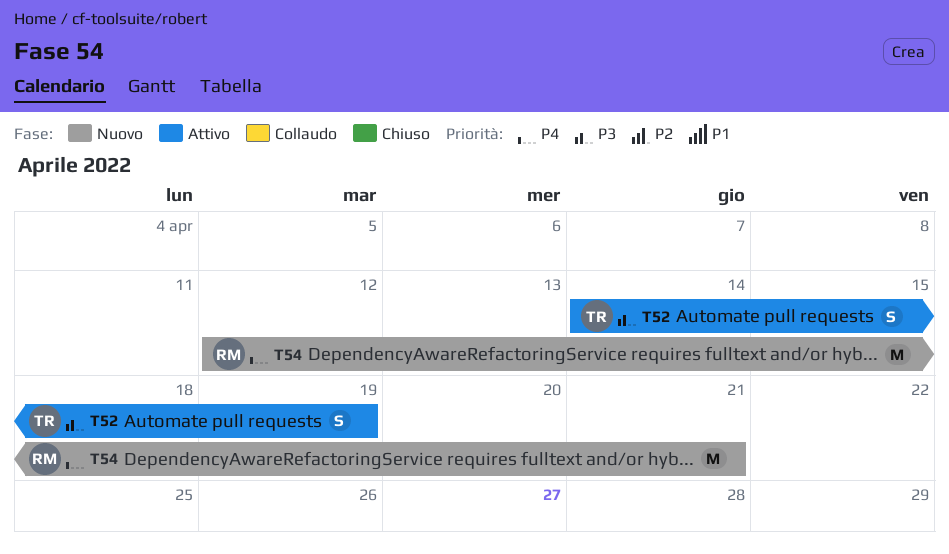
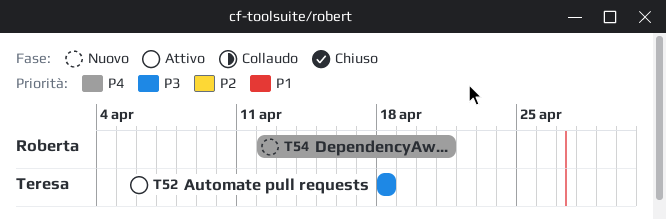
T52, start: Apr 14 -> Apr 18
T52, due: Apr 19 -> Apr 18

